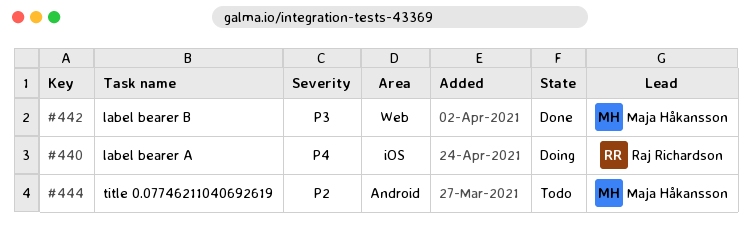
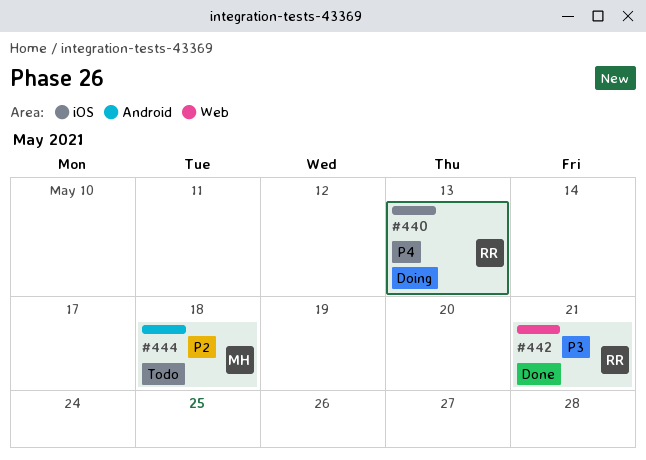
#442, owner: Maja Håkansson -> Raj Richardson

